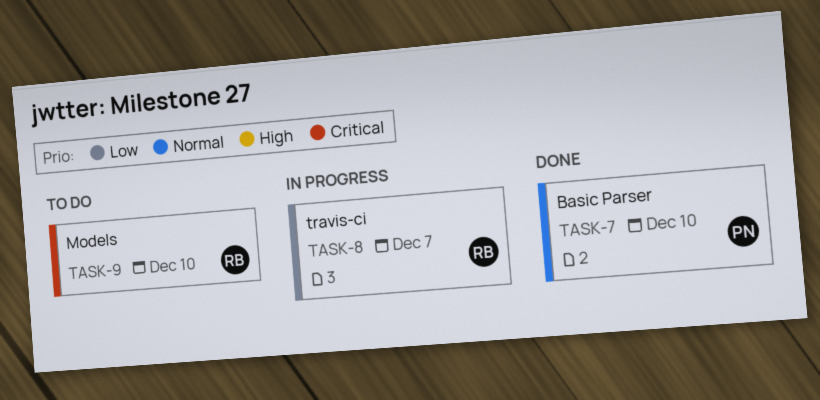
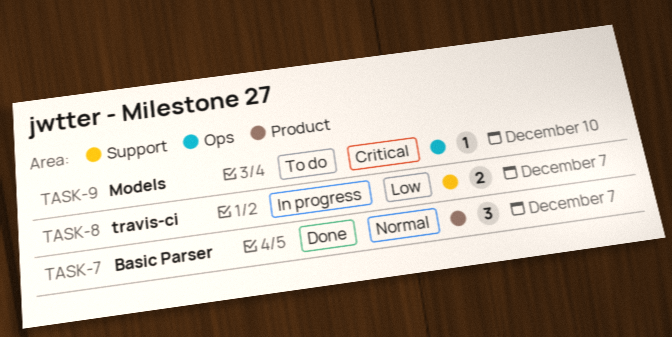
TASK-7, due: Dec 10 -> Dec 7

